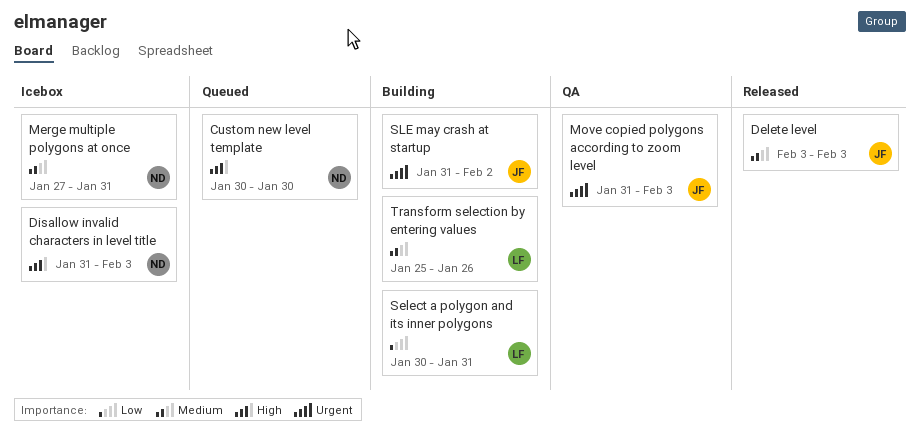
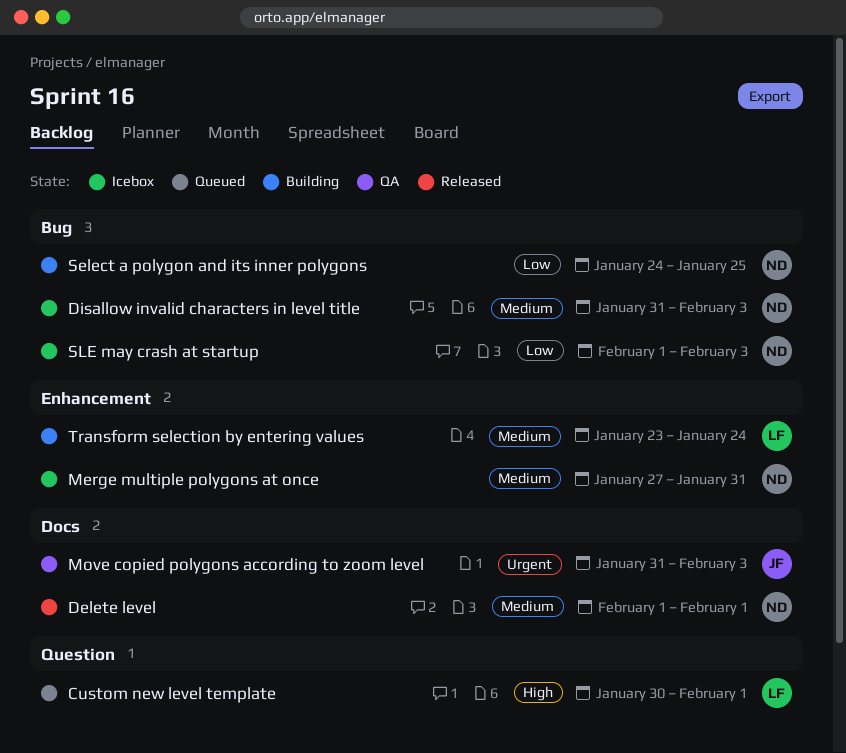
Custom new level template, owner: ND -> LF
Custom new level template, due: Jan 30 -> Feb 1
Delete level, owner: JF -> ND
Delete level, start: Feb 3 -> Feb 1
Delete level, due: Feb 3 -> Feb 1
Disallow invalid characters in level title, priority: High -> Medium
Select a polygon and its inner polygons, owner: LF -> ND
Select a polygon and its inner polygons, start: Jan 30 -> Jan 24
Select a polygon and its inner polygons, due: Jan 31 -> Jan 25
SLE may crash at startup, status: Building -> Icebox
SLE may crash at startup, owner: JF -> ND
SLE may crash at startup, priority: Urgent -> Low
SLE may crash at startup, start: Jan 31 -> Feb 1
SLE may crash at startup, due: Feb 2 -> Feb 3
Transform selection by entering values, start: Jan 25 -> Jan 23
Transform selection by entering values, due: Jan 26 -> Jan 24

